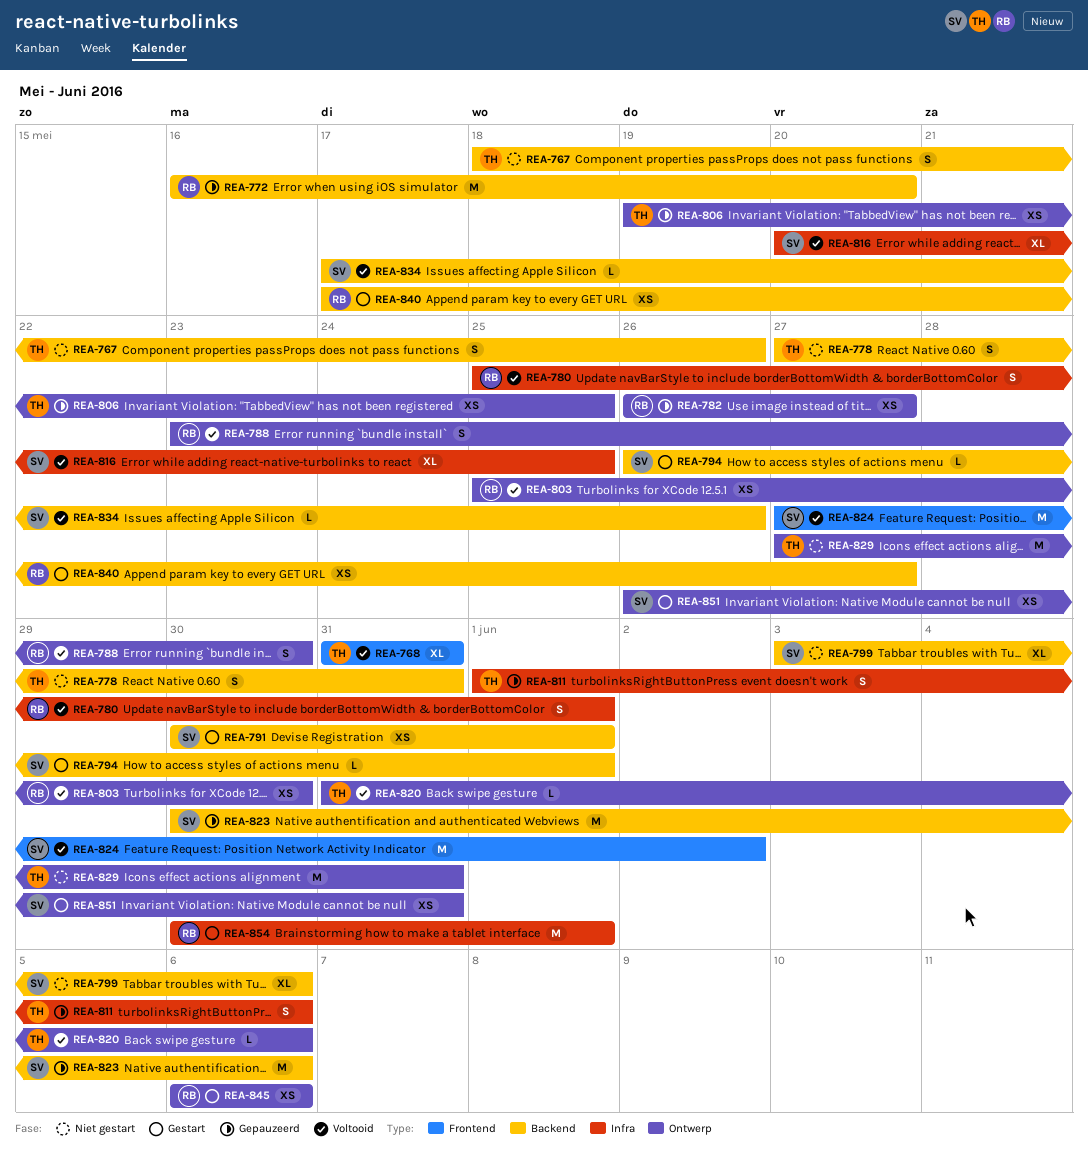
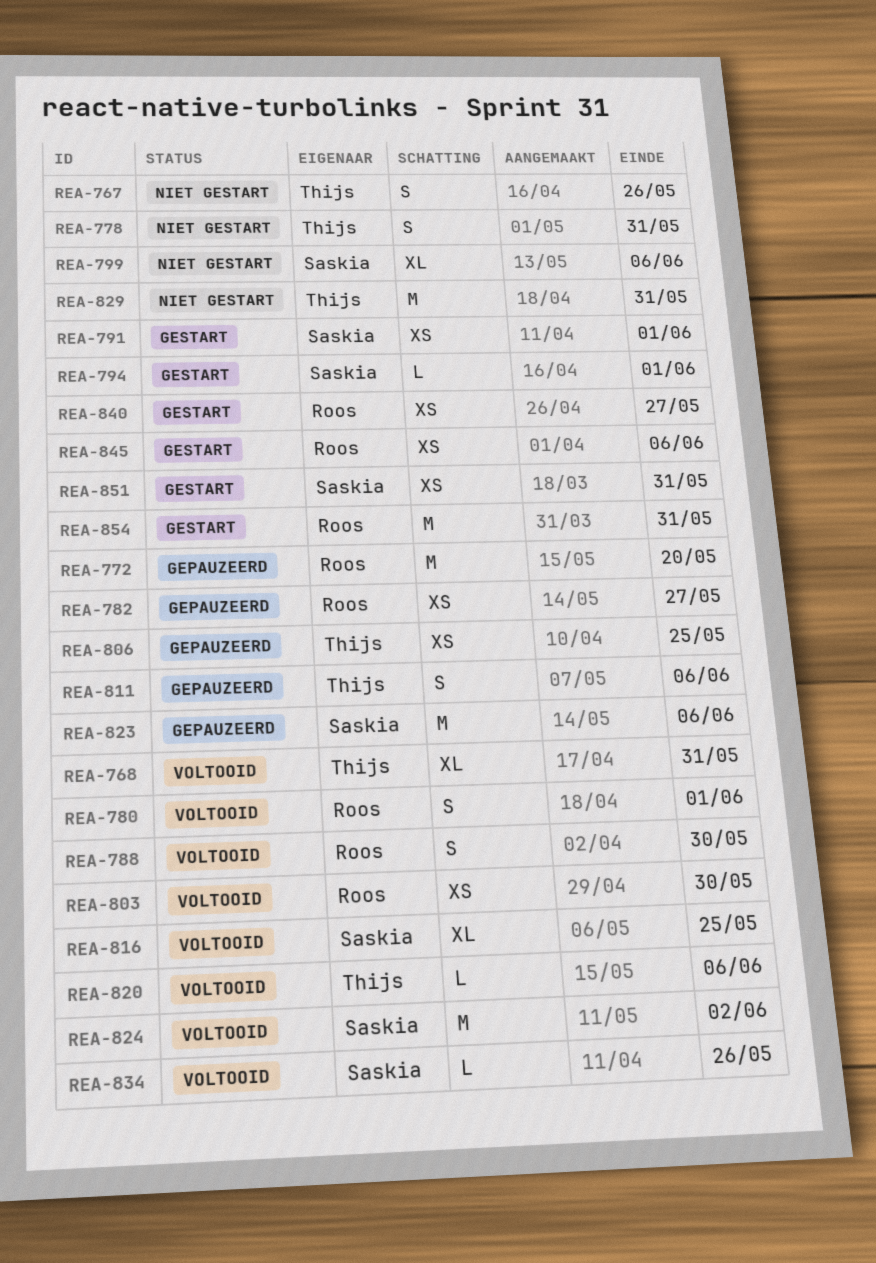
REA-854, due: Jun 1 -> May 31

